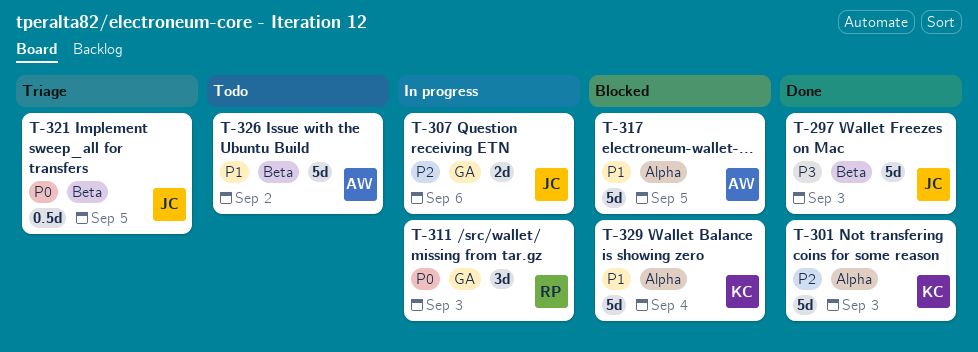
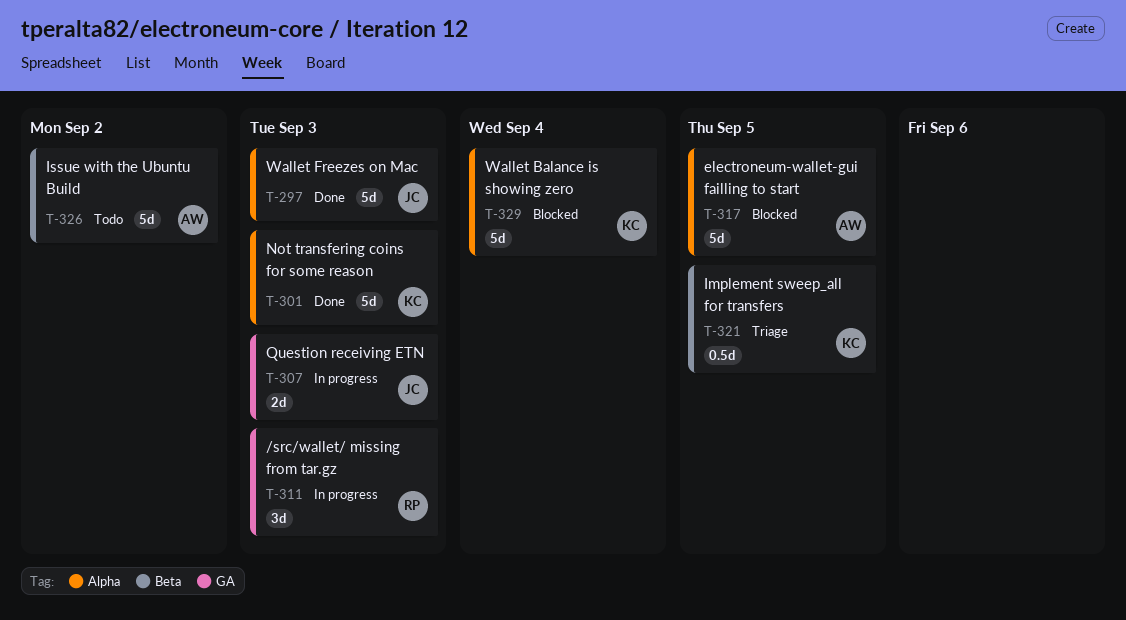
T-297, label: Beta -> Alpha
T-307, due: Sep 6 -> Sep 3
T-321, owner: JC -> KC

